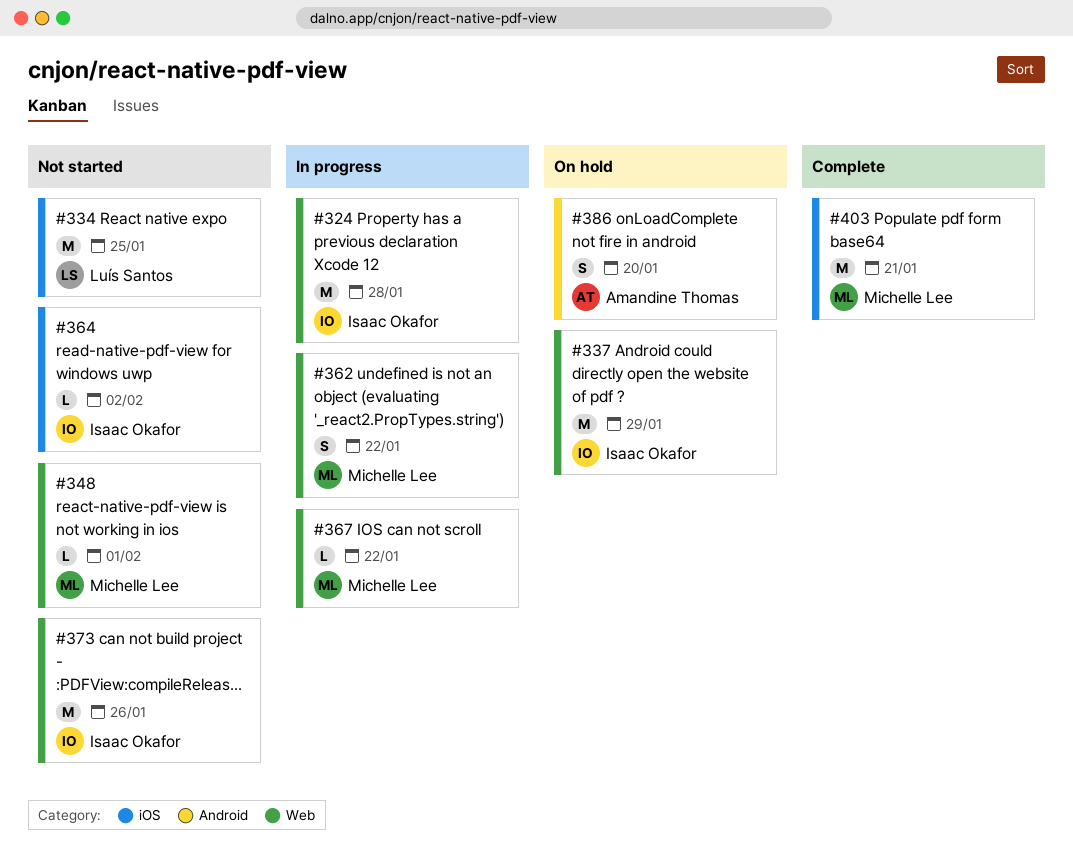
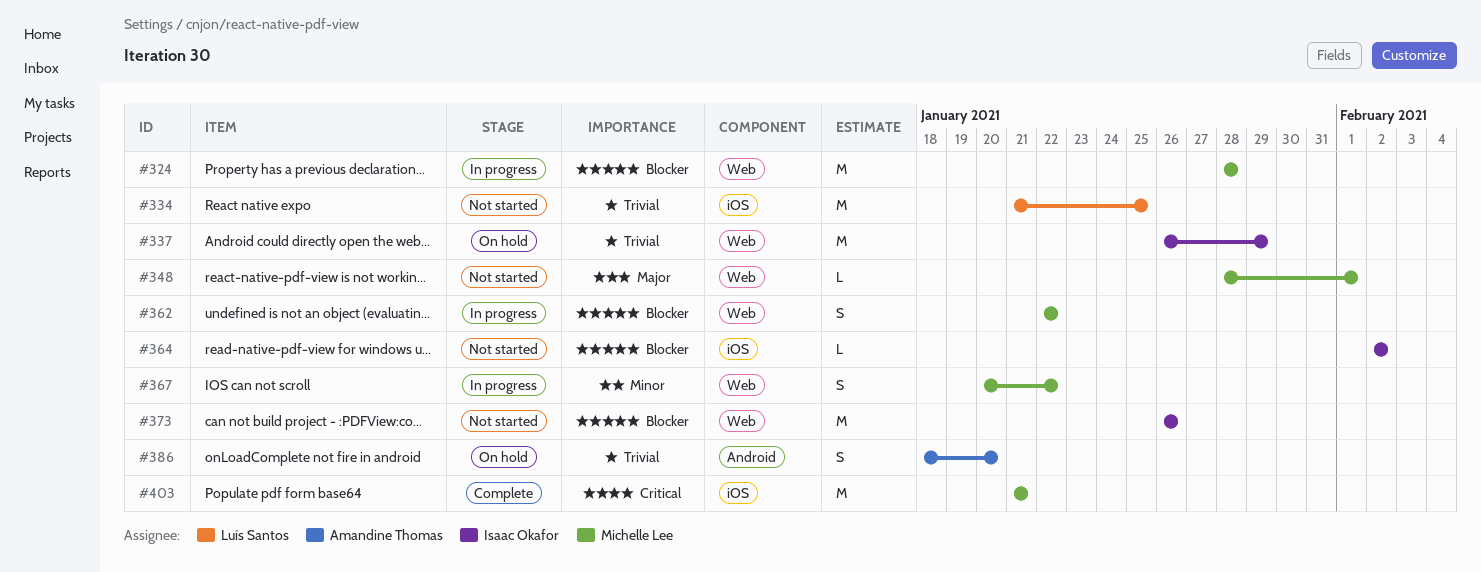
#324, owner: Isaac Okafor -> Michelle Lee
#367, estimate: L -> S

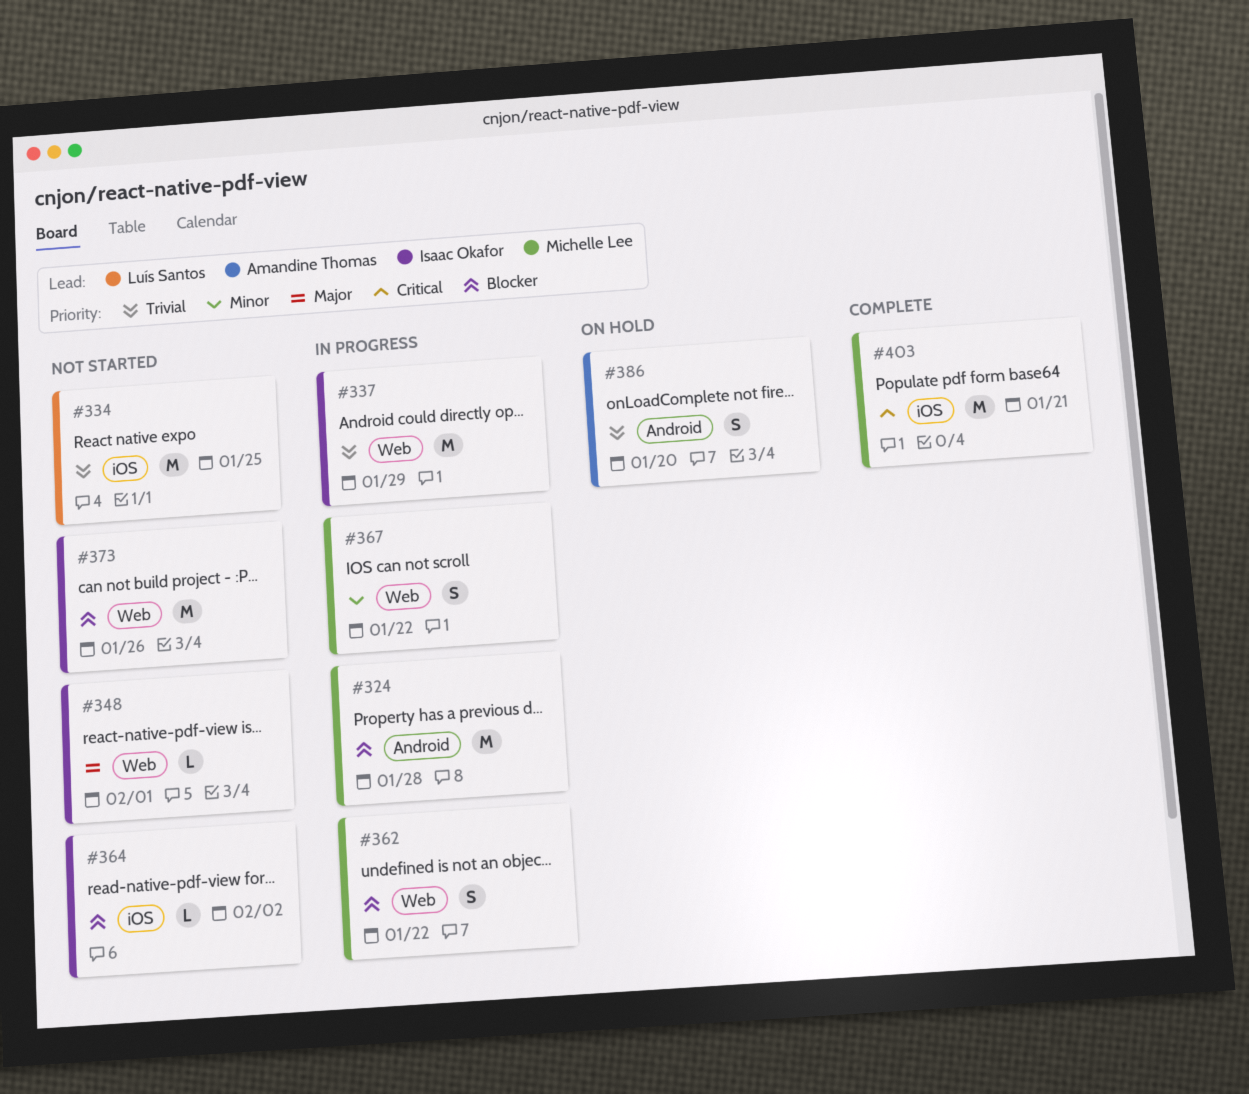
#324, label: Web -> Android
#337, status: On hold -> In progress
#348, owner: Michelle Lee -> Isaac Okafor

